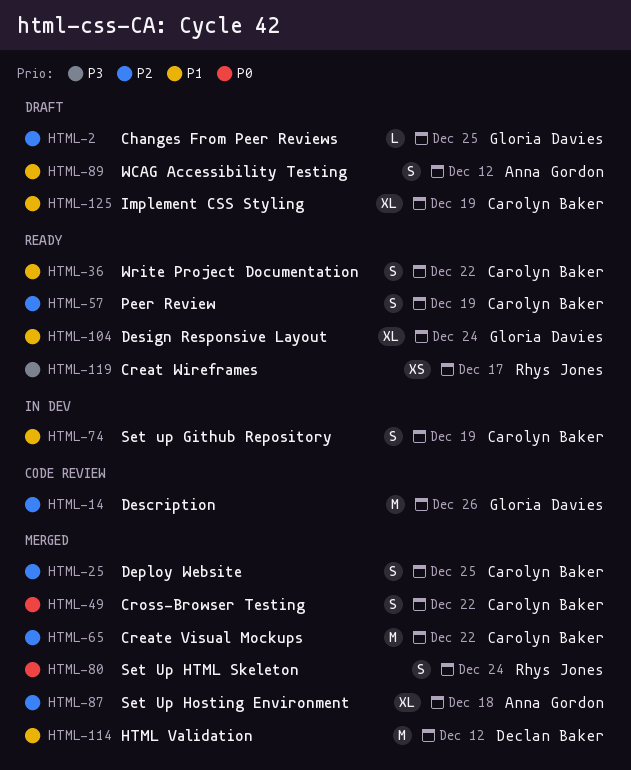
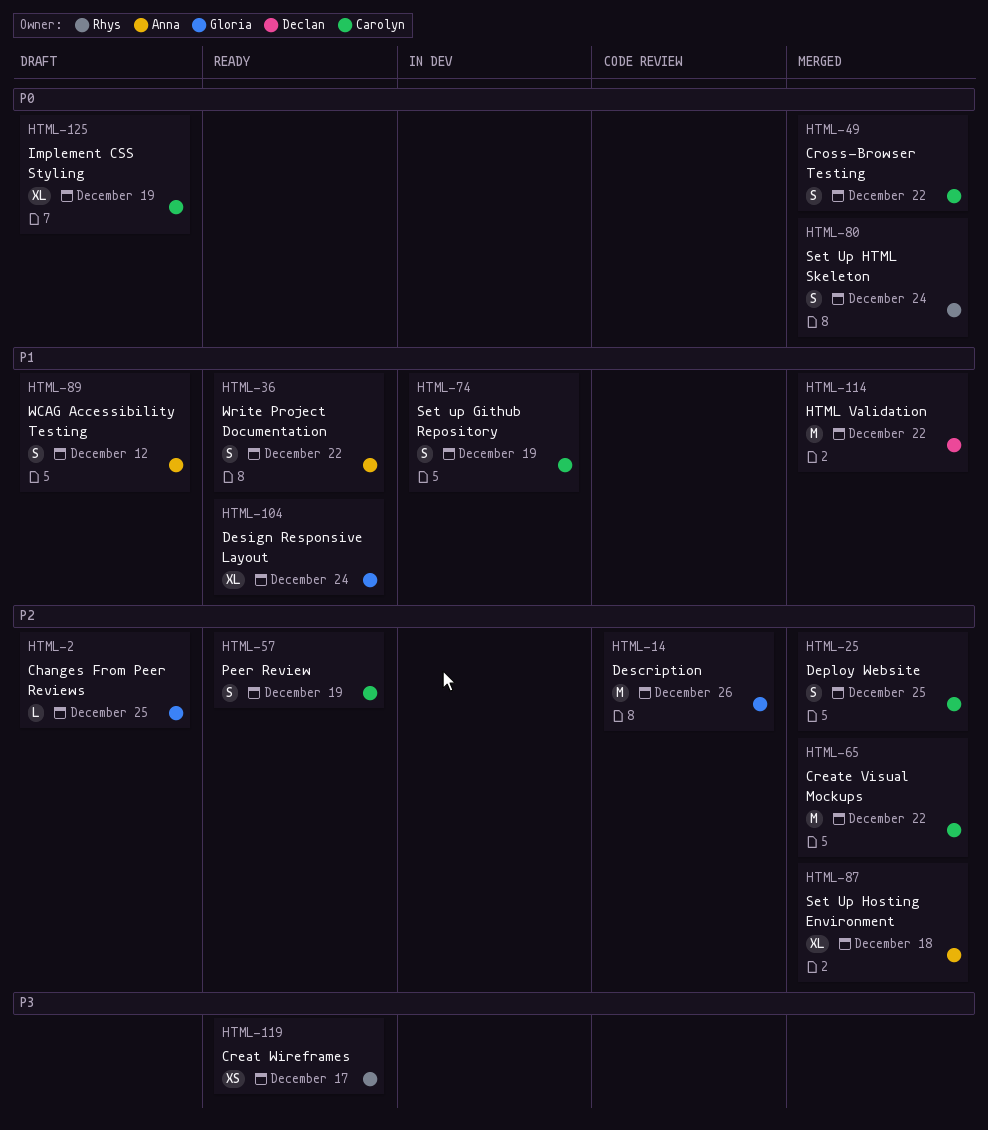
HTML-36, owner: Carolyn Baker -> Anna Gordon
HTML-114, due: Dec 12 -> Dec 22
HTML-125, priority: P1 -> P0

